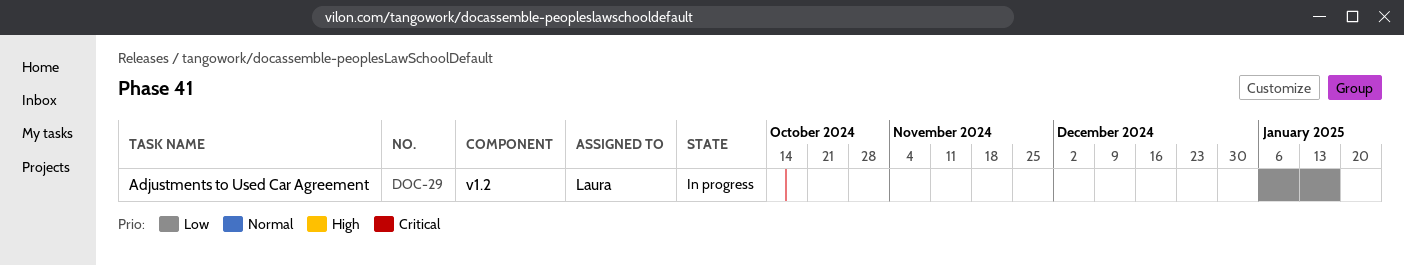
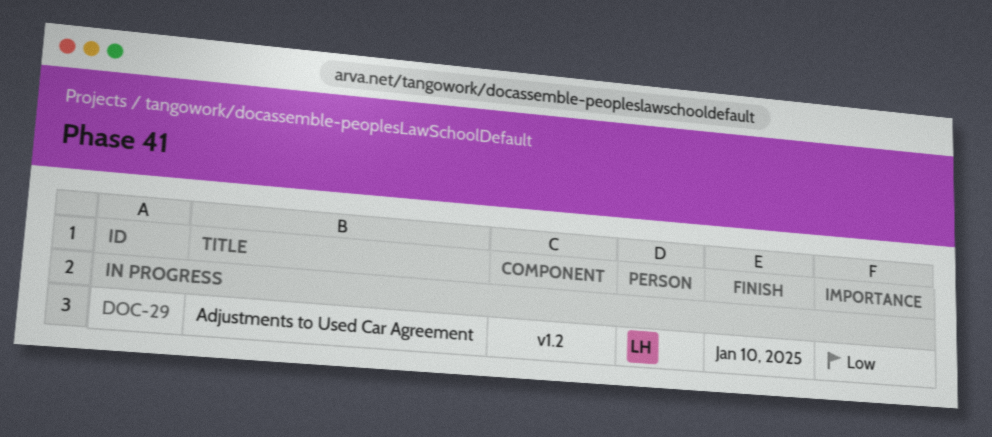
DOC-29, due: Jan 17 -> Jan 10

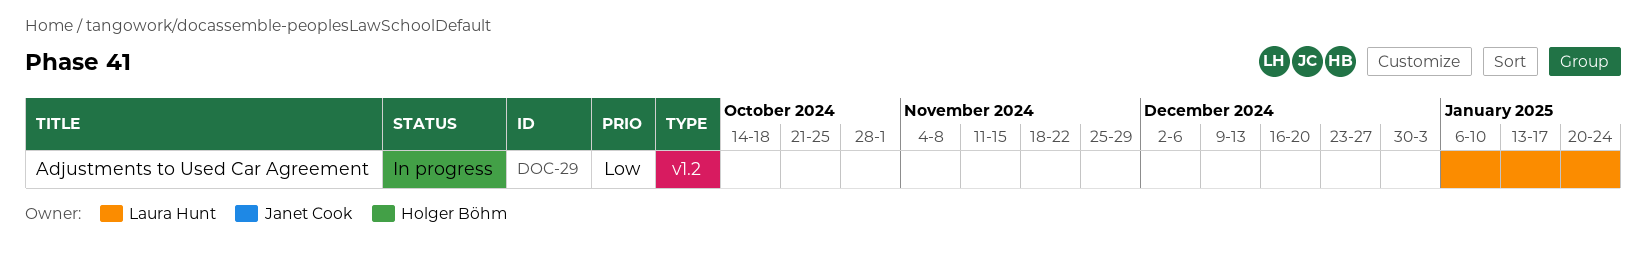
DOC-29, due: Jan 10 -> Jan 24

